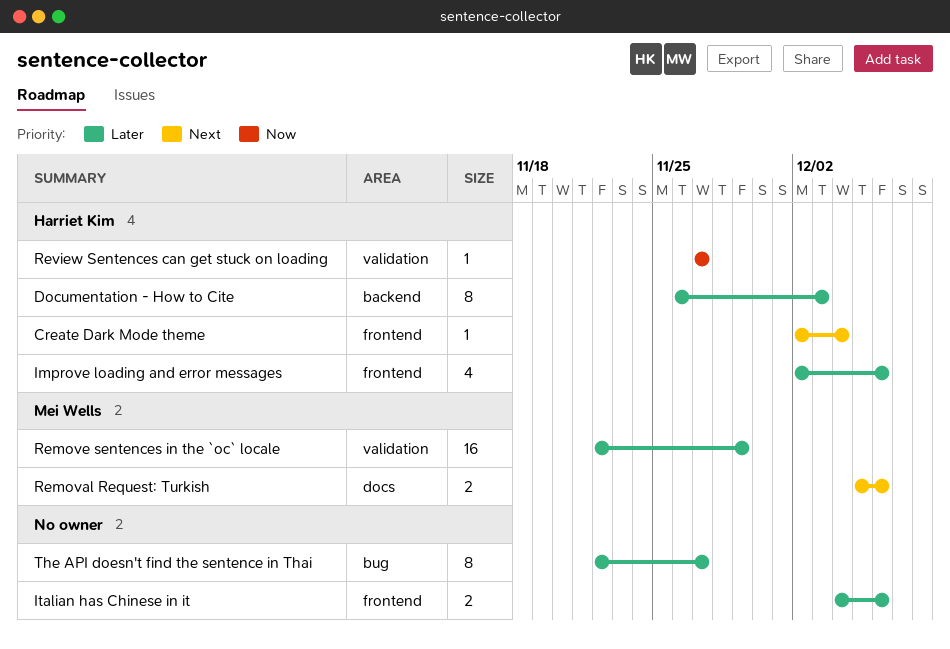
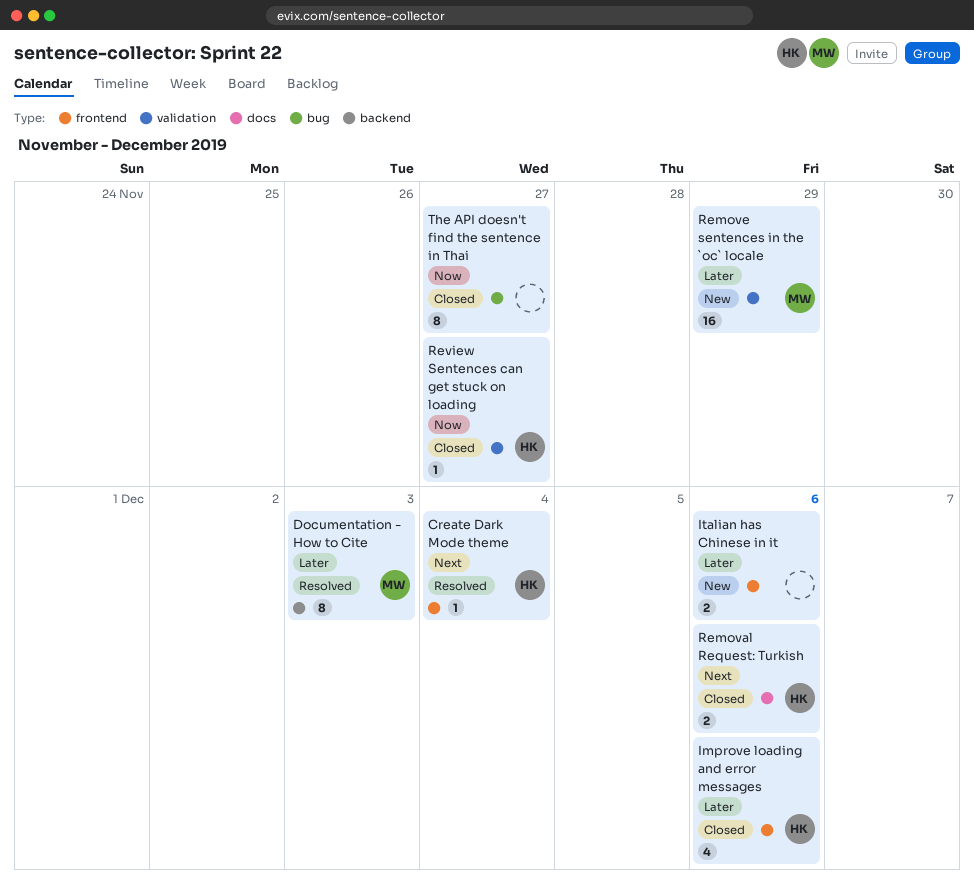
Documentation - How to Cite, owner: Harriet Kim -> Mei Wells
Removal Request: Turkish, owner: Mei Wells -> Harriet Kim
The API doesn't find the sentence in Thai, priority: Later -> Now

